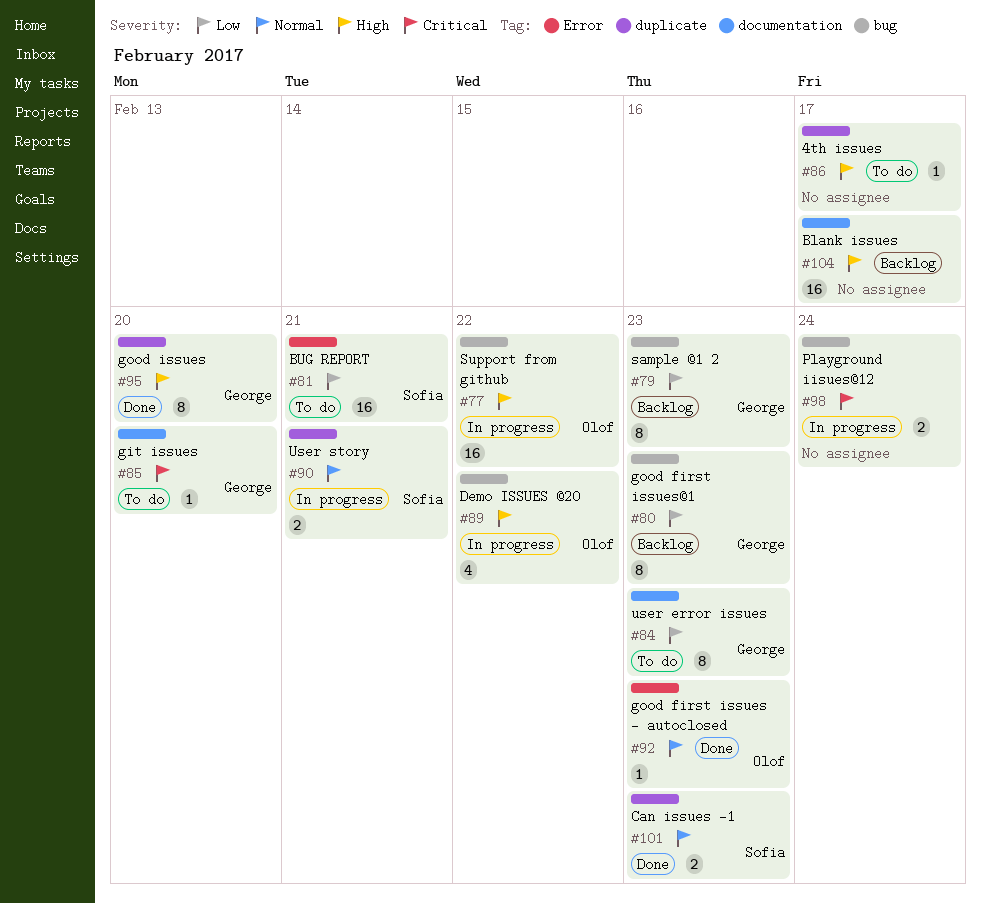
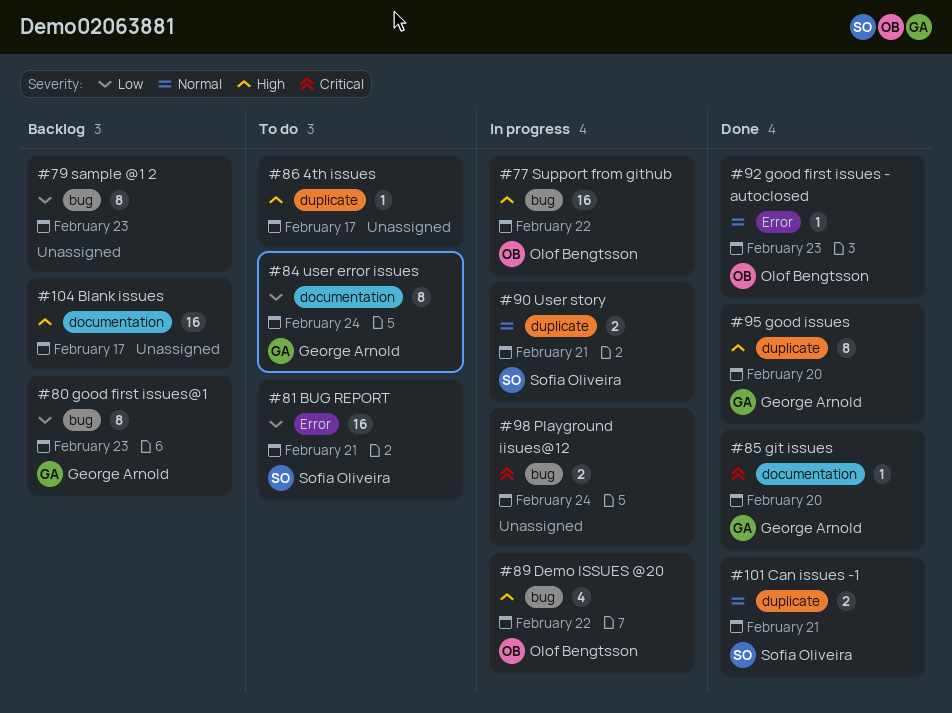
#79, owner: George Arnold -> none
#84, due: Feb 23 -> Feb 24
#85, status: To do -> Done
#101, due: Feb 23 -> Feb 21

